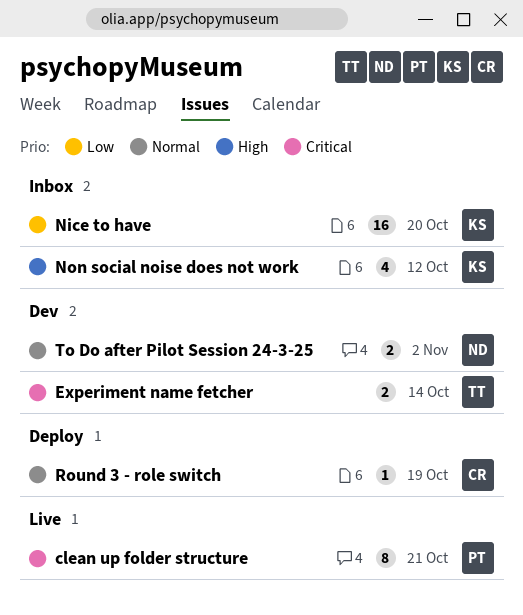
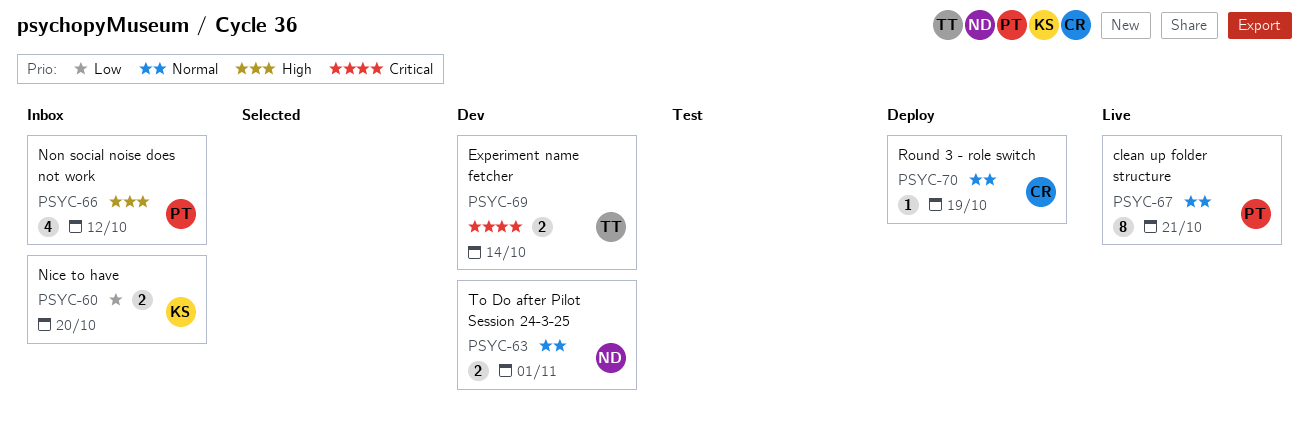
clean up folder structure, priority: Critical -> Normal
Nice to have, estimate: 16 -> 2
Non social noise does not work, owner: KS -> PT
To Do after Pilot Session 24-3-25, due: Nov 2 -> Nov 1

